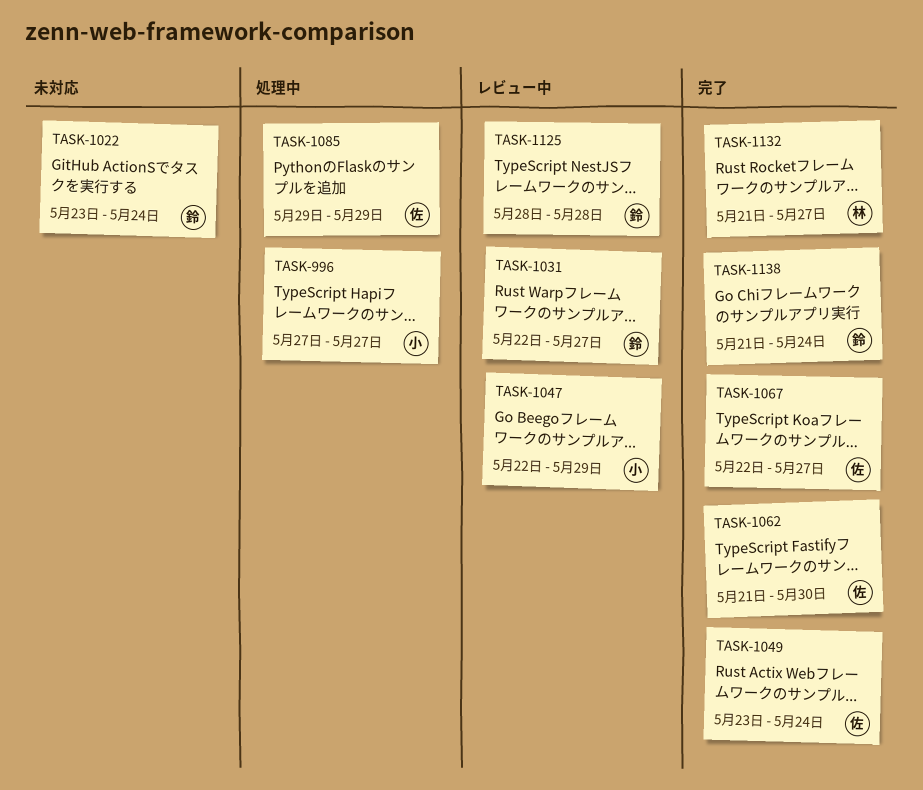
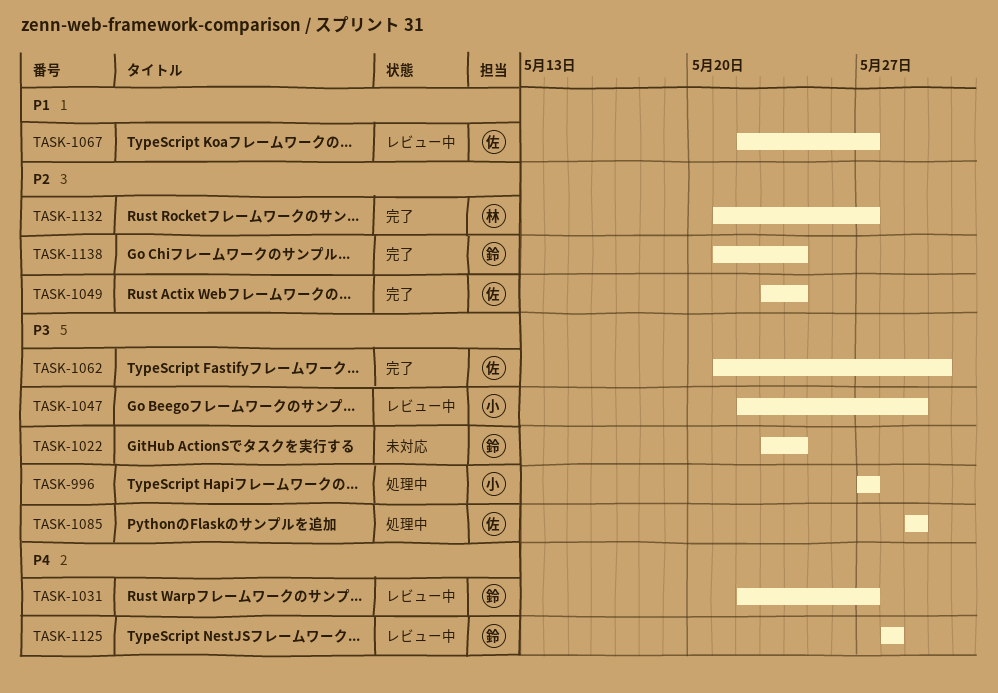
TASK-1067, status: 完了 -> レビュー中

